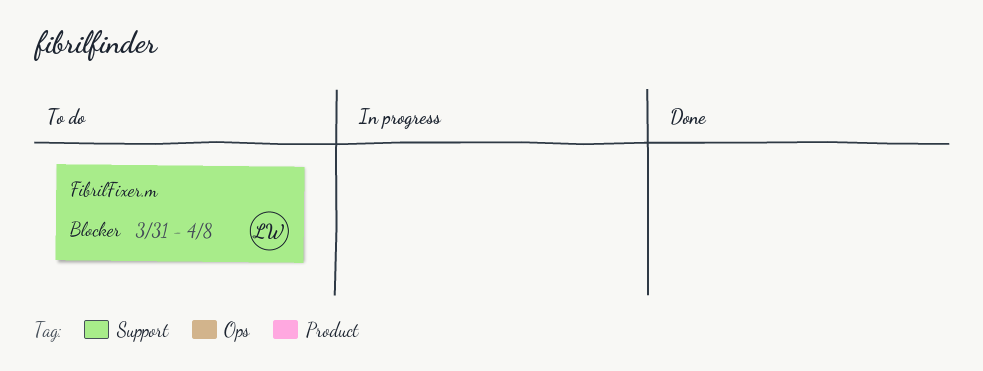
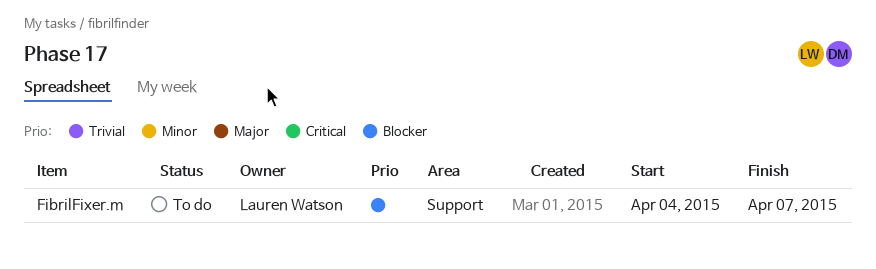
FibrilFixer.m, start: Mar 31 -> Apr 4
FibrilFixer.m, due: Apr 8 -> Apr 7

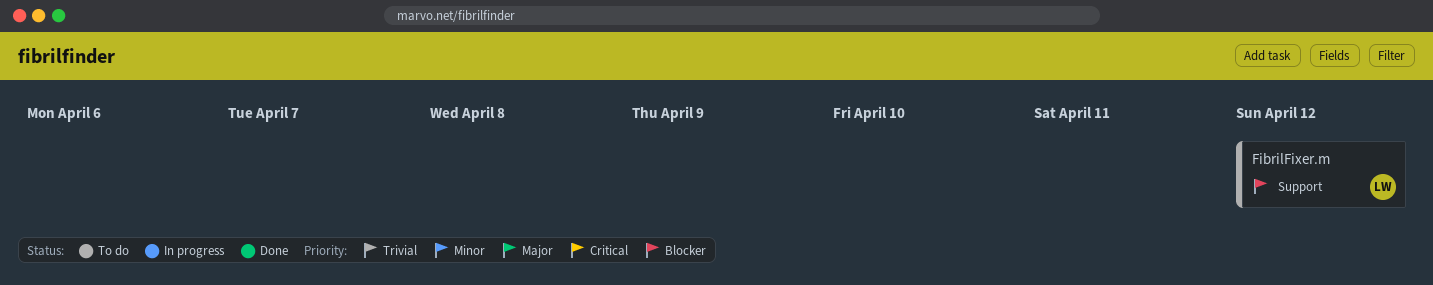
FibrilFixer.m, due: Apr 7 -> Apr 12

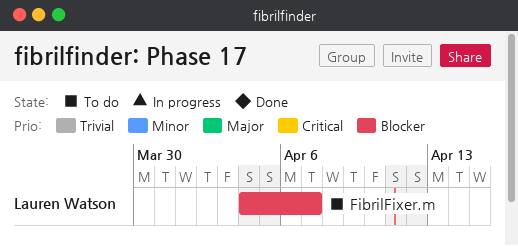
FibrilFixer.m, due: Apr 12 -> Apr 7

